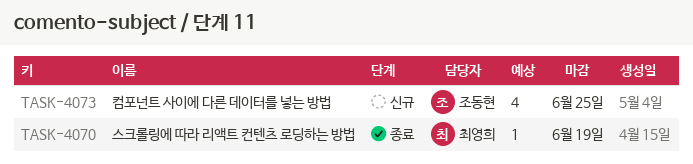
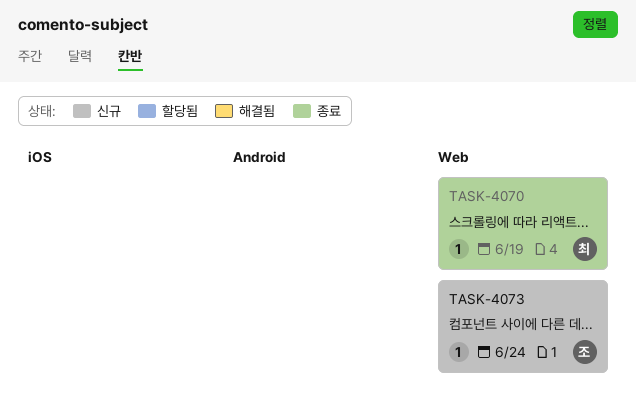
TASK-4073, estimate: 4 -> 1
TASK-4073, due: Jun 25 -> Jun 24

